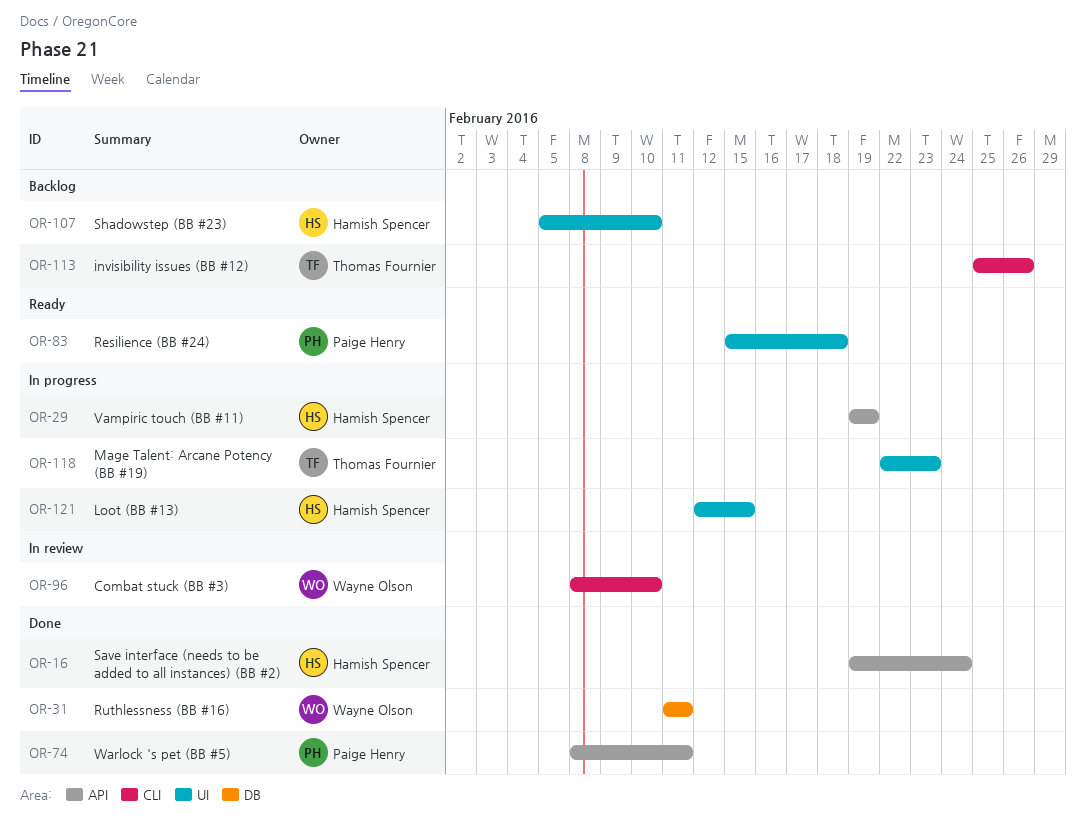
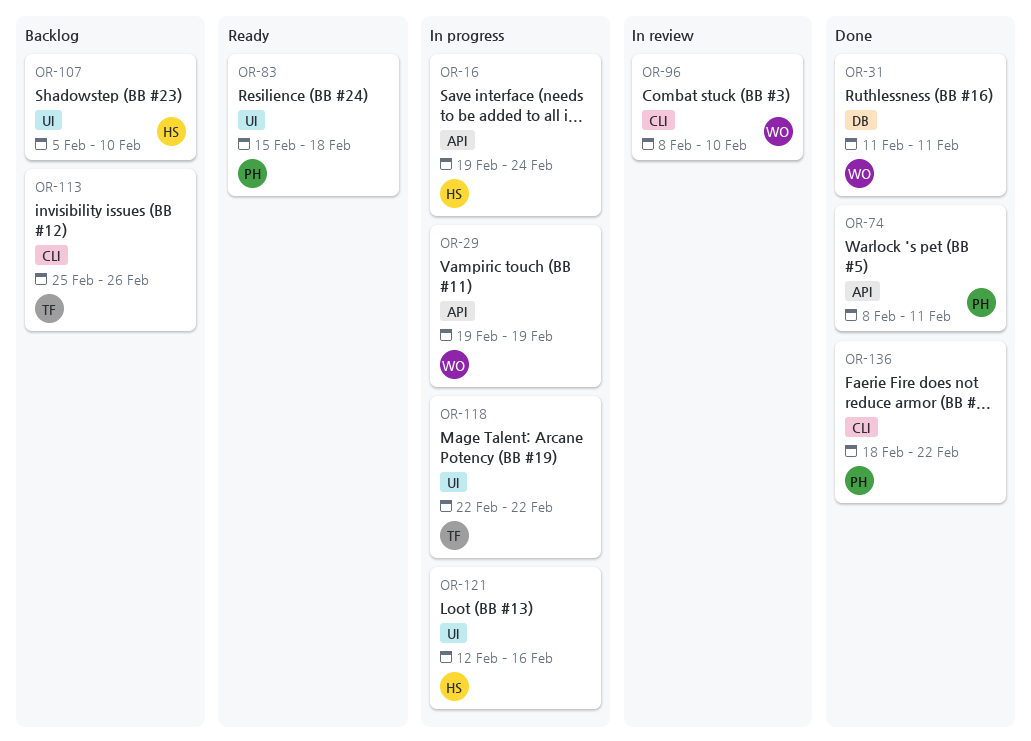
OR-16, status: Done -> In progress
OR-29, owner: Hamish Spencer -> Wayne Olson
OR-118, due: Feb 23 -> Feb 22
OR-121, due: Feb 15 -> Feb 16
OR-136: none -> present

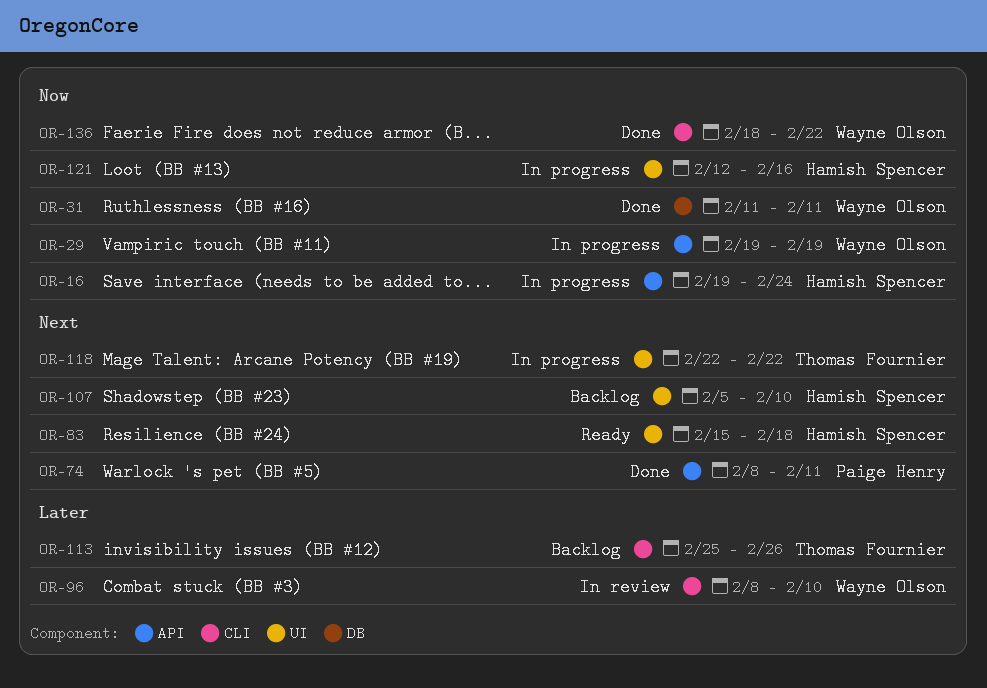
OR-83, owner: Paige Henry -> Hamish Spencer
OR-136, owner: Paige Henry -> Wayne Olson

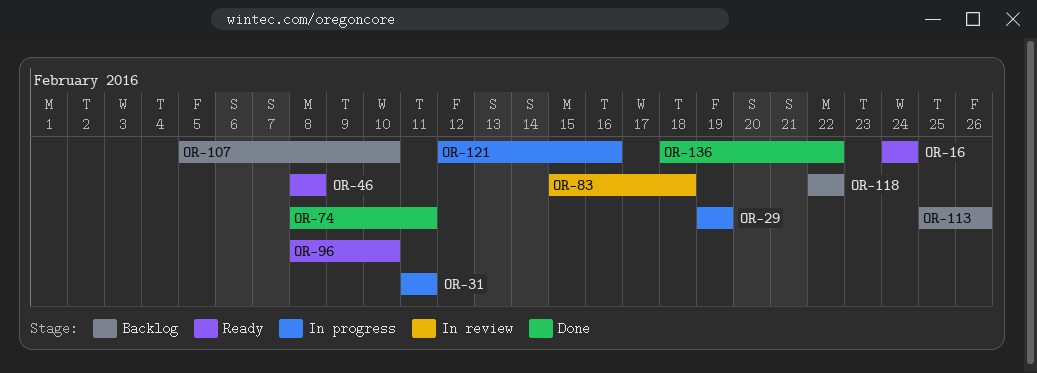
OR-16, status: In progress -> Ready
OR-16, start: Feb 19 -> Feb 24
OR-31, status: Done -> In progress
OR-46: none -> present
OR-83, status: Ready -> In review
OR-96, status: In review -> Ready
OR-118, status: In progress -> Backlog

